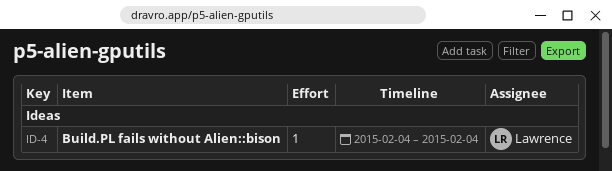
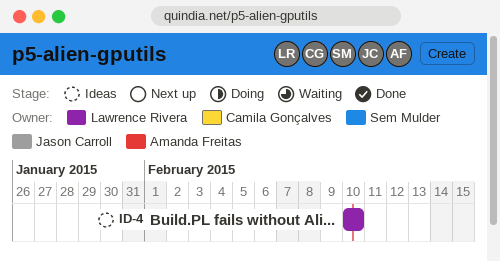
ID-4, start: Feb 4 -> Feb 10
ID-4, due: Feb 4 -> Feb 10

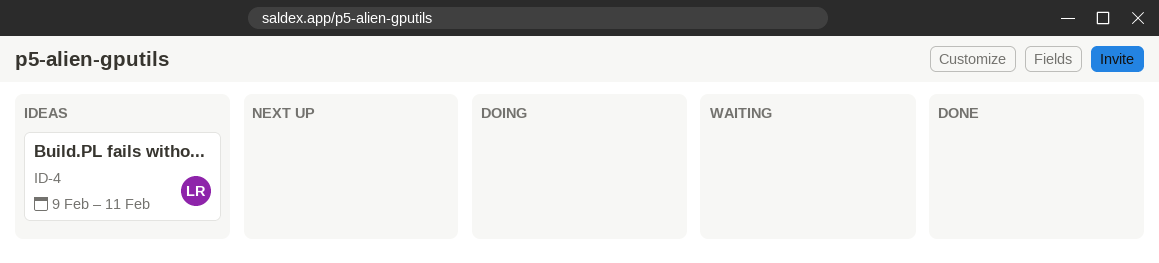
ID-4, start: Feb 10 -> Feb 9
ID-4, due: Feb 10 -> Feb 11

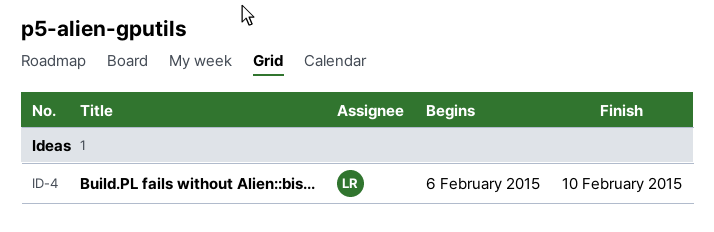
ID-4, start: Feb 9 -> Feb 6
ID-4, due: Feb 11 -> Feb 10

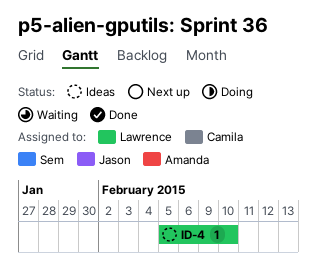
ID-4, start: Feb 6 -> Feb 5

